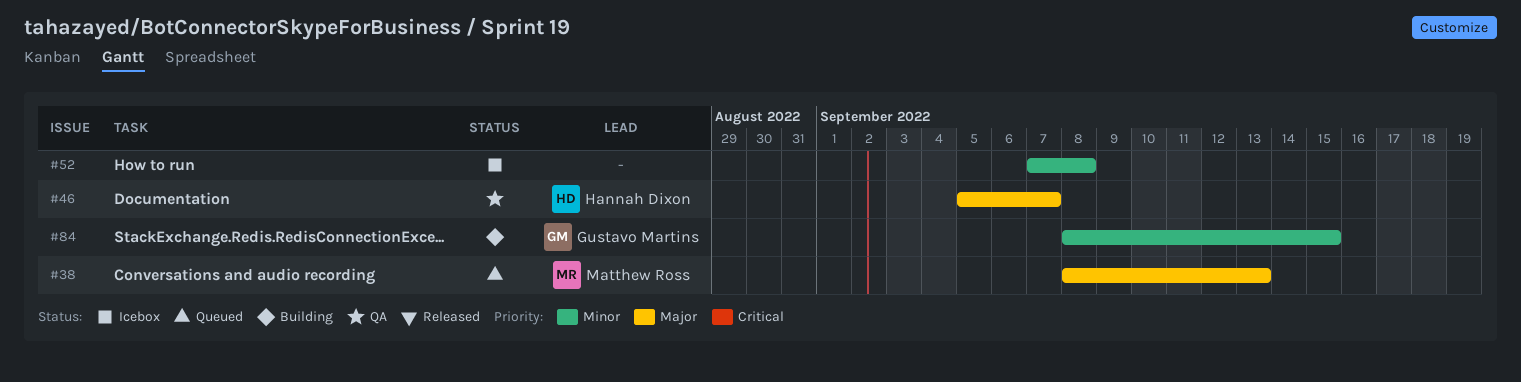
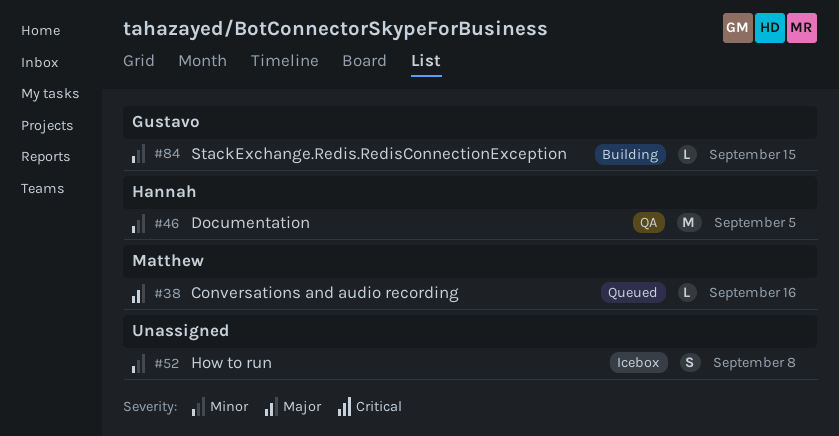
#38, due: Sep 13 -> Sep 16
#46, priority: Major -> Minor
#46, due: Sep 7 -> Sep 5

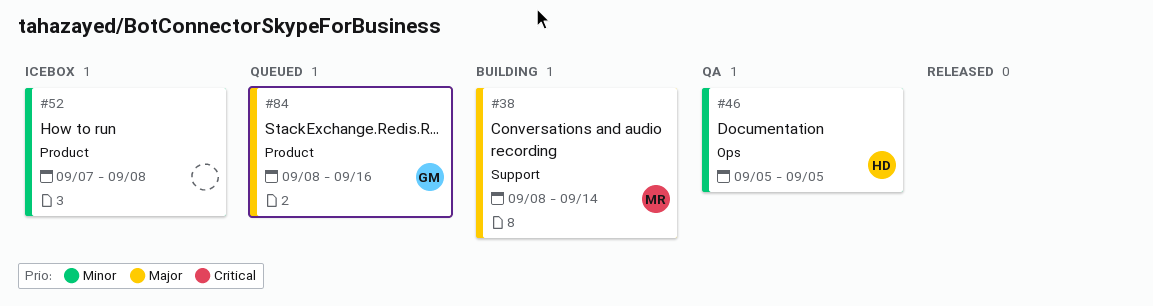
#38, status: Queued -> Building
#38, due: Sep 16 -> Sep 14
#84, status: Building -> Queued
#84, priority: Minor -> Major
#84, due: Sep 15 -> Sep 16

